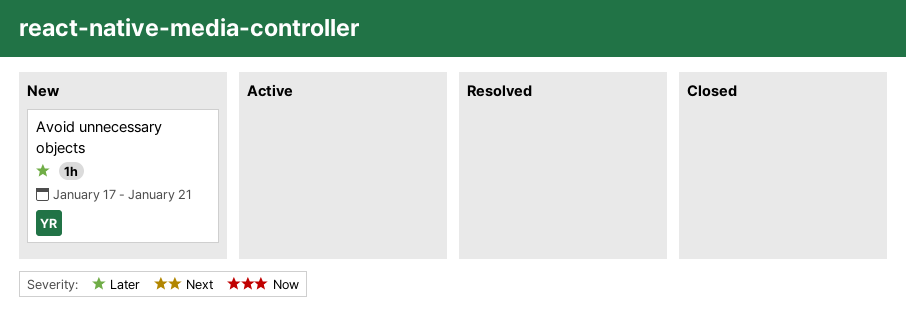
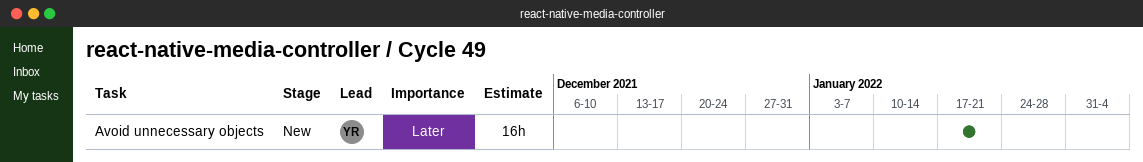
Avoid unnecessary objects, estimate: 1h -> 16h

